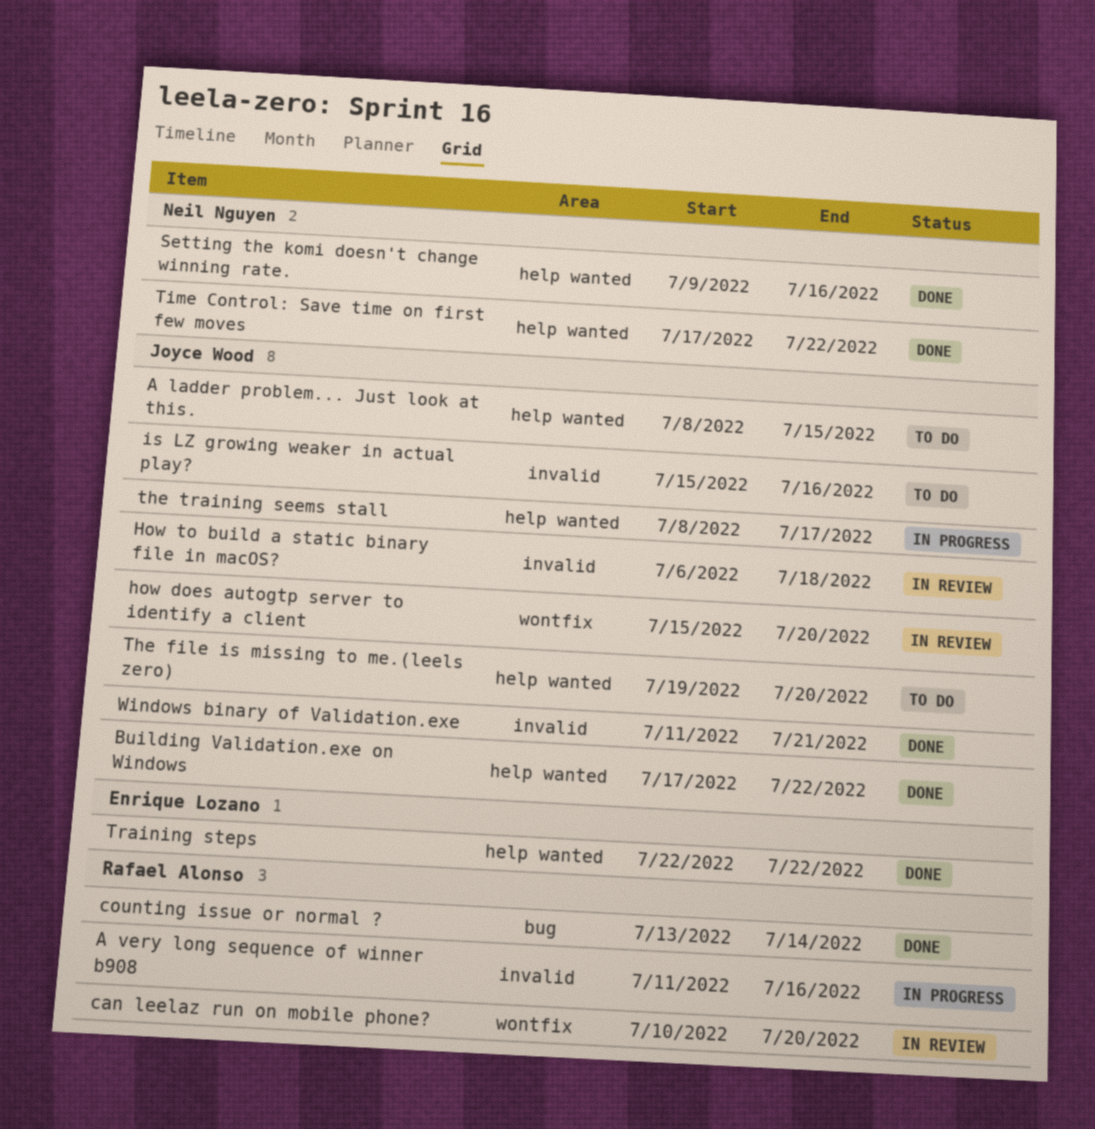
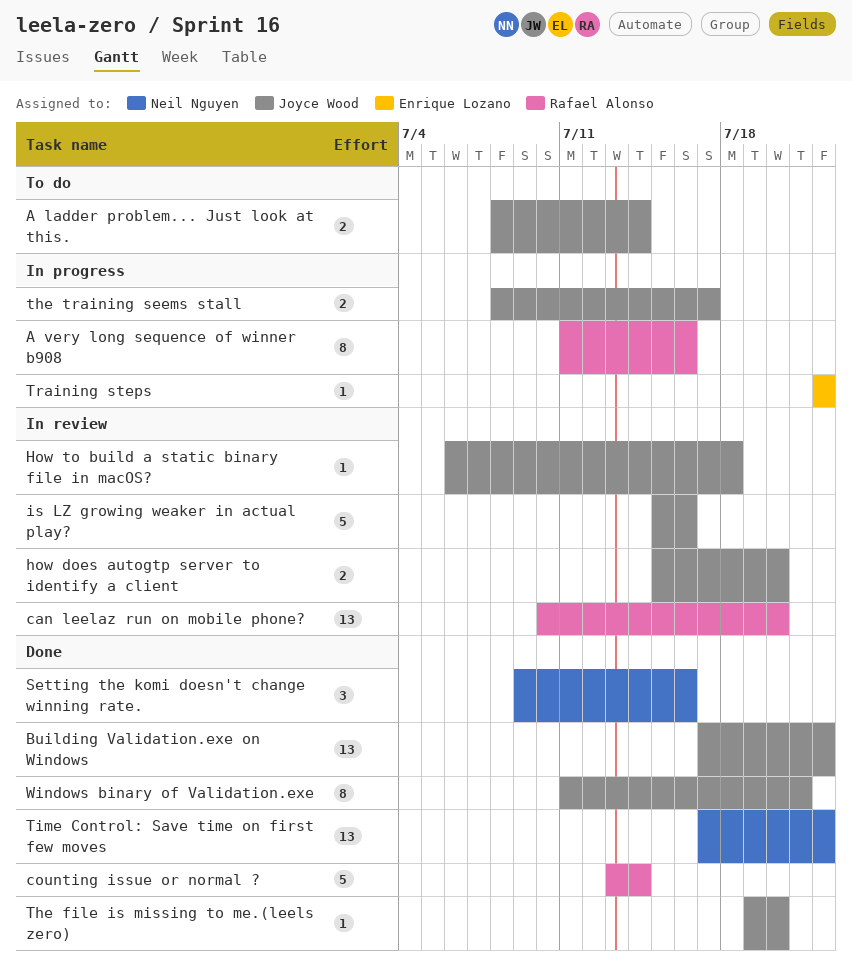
A ladder problem... Just look at this., due: Jul 15 -> Jul 14
is LZ growing weaker in actual play?, status: To do -> In review
The file is missing to me.(leels zero), status: To do -> Done
Training steps, status: Done -> In progress

